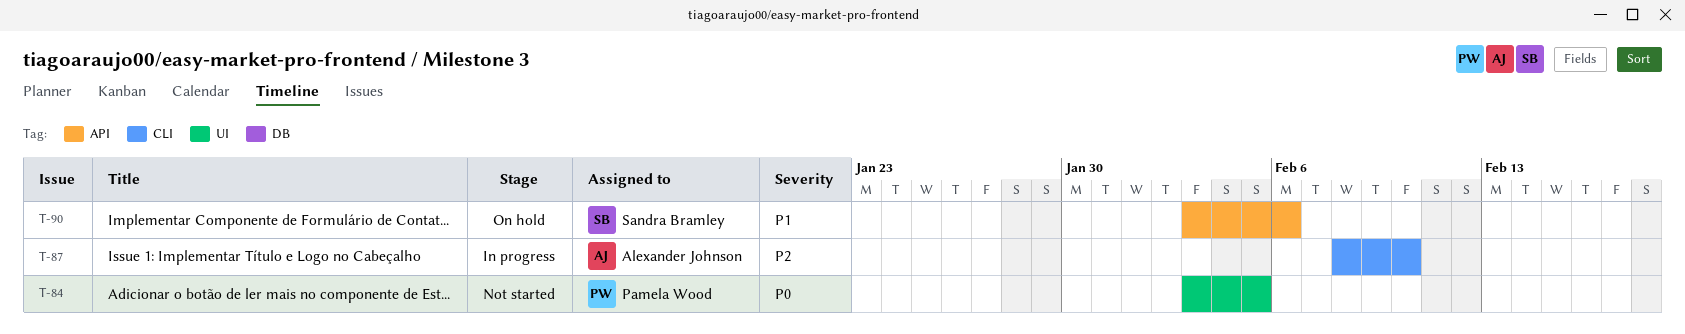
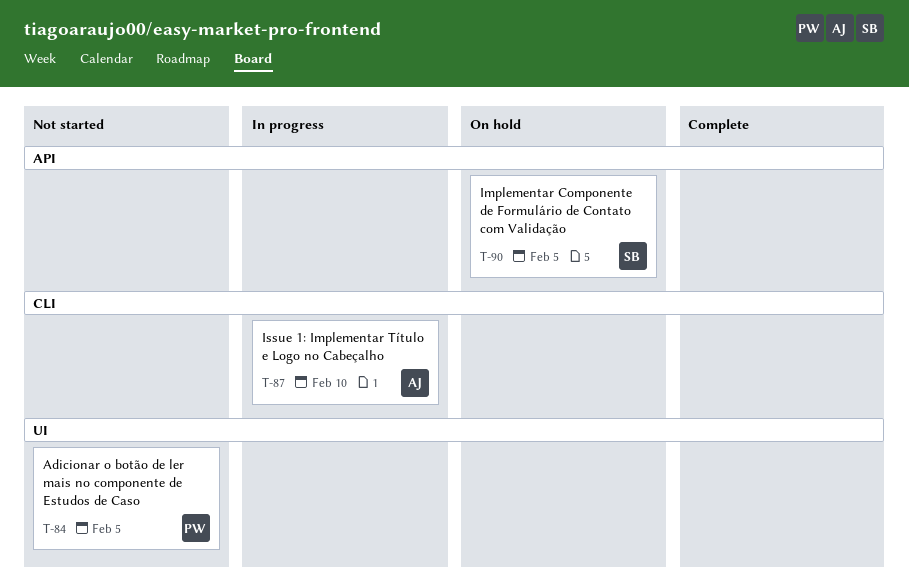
T-90, due: Feb 6 -> Feb 5

